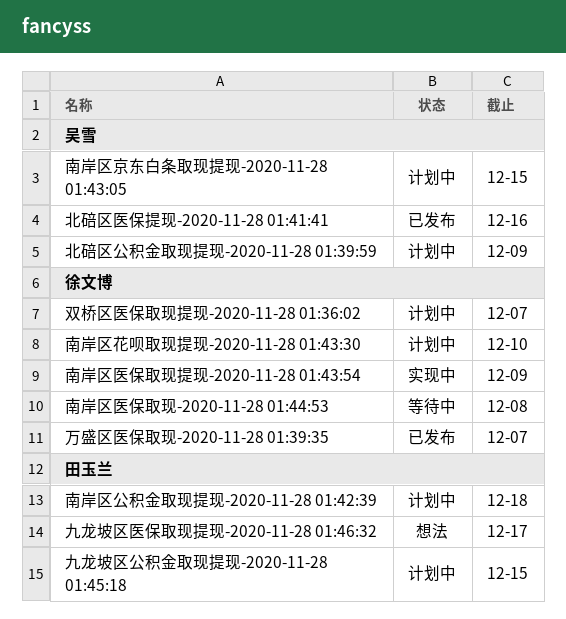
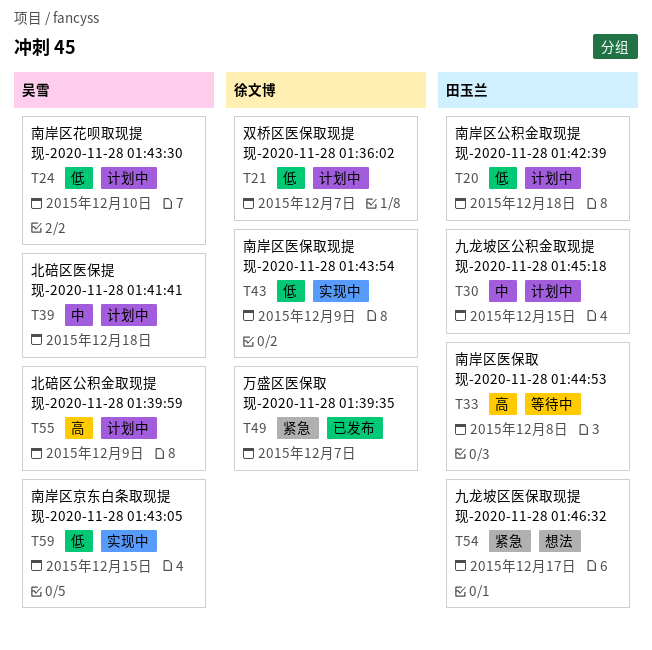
北碚区医保提现-2020-11-28 01:41:41, status: 已发布 -> 计划中
北碚区医保提现-2020-11-28 01:41:41, due: Dec 16 -> Dec 18
南岸区京东白条取现提现-2020-11-28 01:43:05, status: 计划中 -> 实现中
南岸区医保取现-2020-11-28 01:44:53, owner: 徐文博 -> 田玉兰
南岸区花呗取现提现-2020-11-28 01:43:30, owner: 徐文博 -> 吴雪

